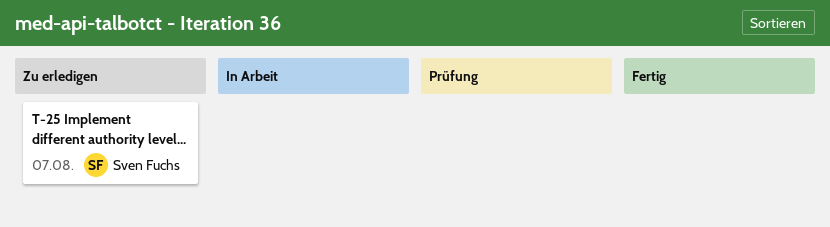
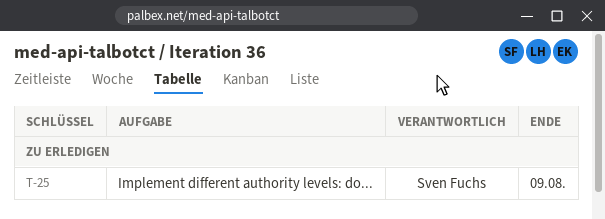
T-25, due: Aug 7 -> Aug 9

